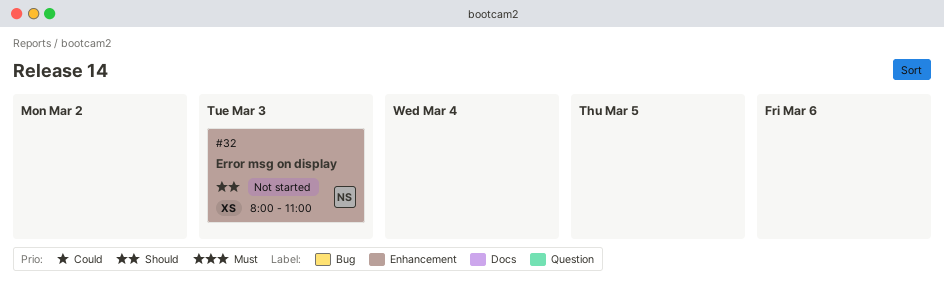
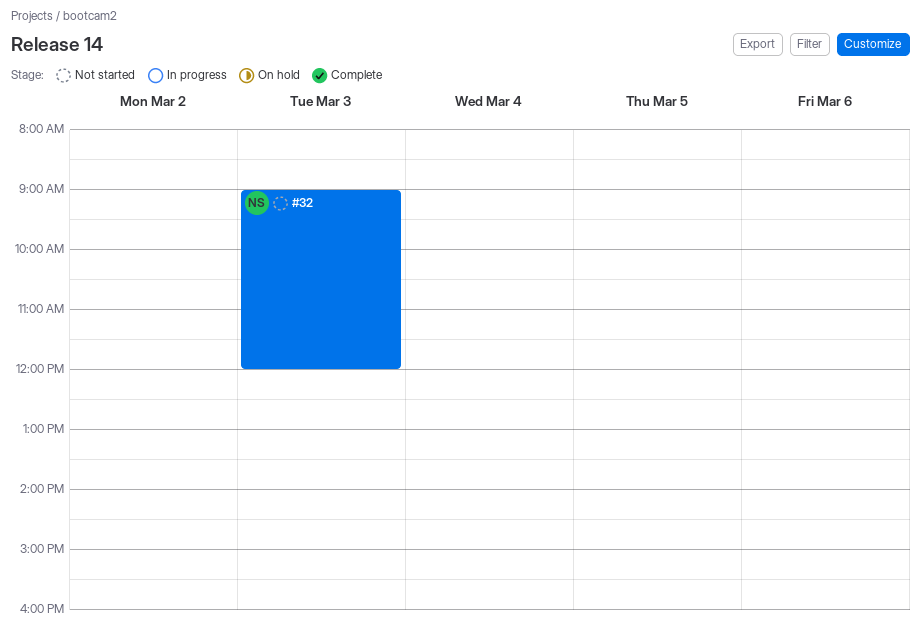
#32, begins: 08:00 -> 09:00
#32, ends: 11:00 -> 12:00

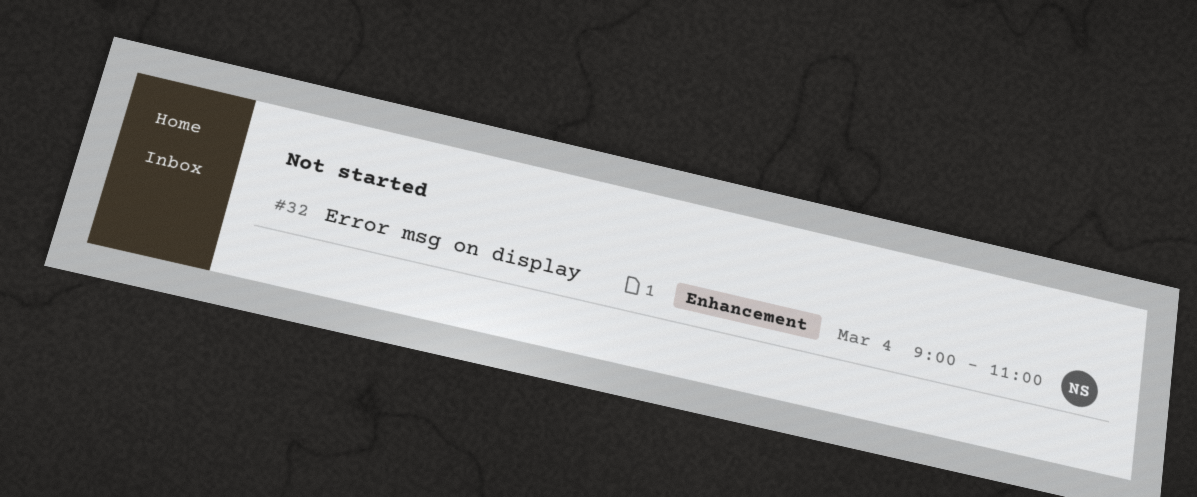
#32, day: Mar 3 -> Mar 4
#32, ends: 12:00 -> 11:00

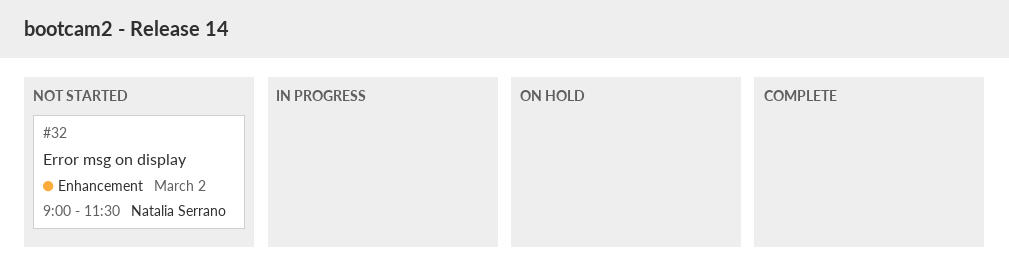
#32, day: Mar 4 -> Mar 2
#32, ends: 11:00 -> 11:30

